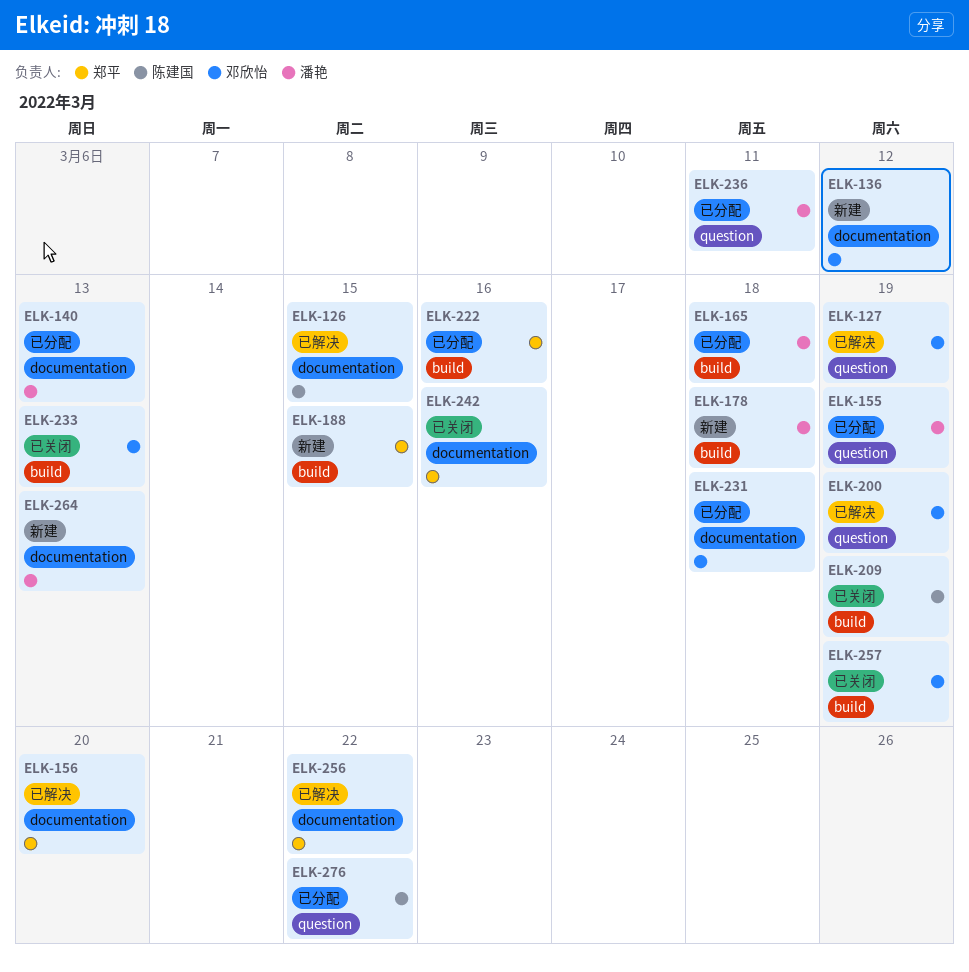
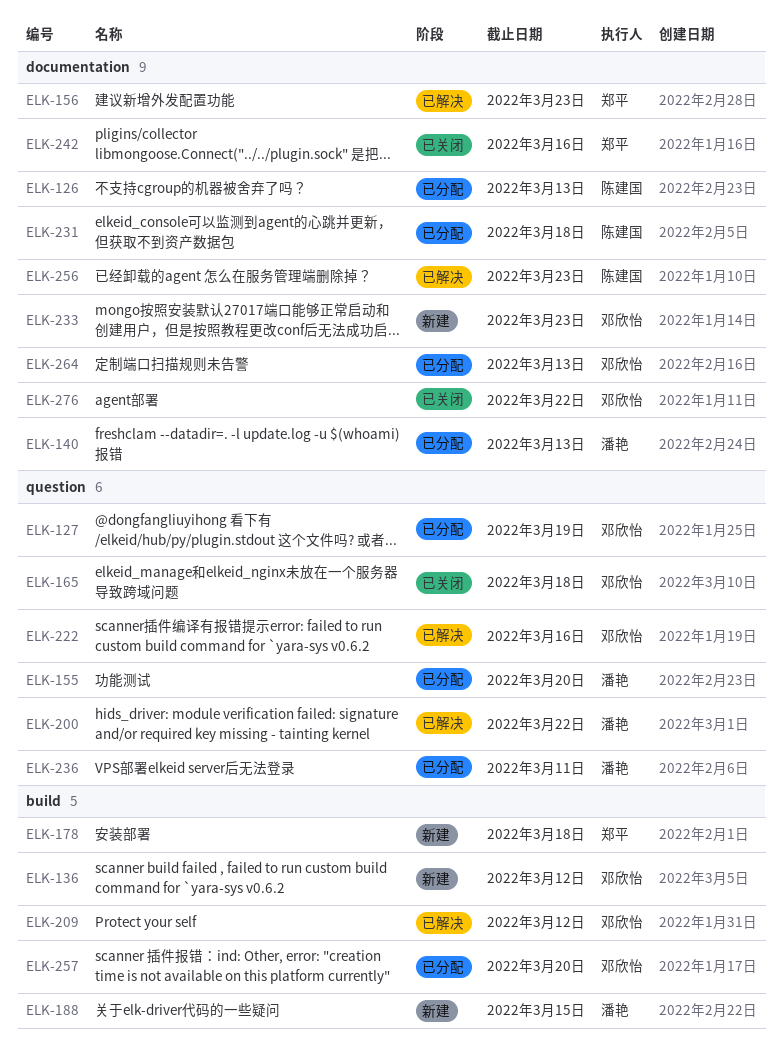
ELK-126, status: 已解决 -> 已分配
ELK-126, due: Mar 15 -> Mar 13
ELK-127, status: 已解决 -> 已分配
ELK-136, label: documentation -> build
ELK-155, due: Mar 19 -> Mar 20
ELK-156, due: Mar 20 -> Mar 23
ELK-165, status: 已分配 -> 已关闭
ELK-165, owner: 潘艳 -> 邓欣怡
ELK-165, label: build -> question
ELK-178, owner: 潘艳 -> 郑平
ELK-188, owner: 郑平 -> 潘艳
ELK-200, owner: 邓欣怡 -> 潘艳
ELK-200, due: Mar 19 -> Mar 22
ELK-209, status: 已关闭 -> 已解决
ELK-209, owner: 陈建国 -> 邓欣怡
ELK-209, due: Mar 19 -> Mar 12
ELK-222, status: 已分配 -> 已解决
ELK-222, owner: 郑平 -> 邓欣怡
ELK-222, label: build -> question
ELK-231, owner: 邓欣怡 -> 陈建国
ELK-233, status: 已关闭 -> 新建
ELK-233, label: build -> documentation
ELK-233, due: Mar 13 -> Mar 23
ELK-256, owner: 郑平 -> 陈建国
ELK-256, due: Mar 22 -> Mar 23
ELK-257, status: 已关闭 -> 已分配
ELK-257, due: Mar 19 -> Mar 20
ELK-264, status: 新建 -> 已分配
ELK-264, owner: 潘艳 -> 邓欣怡
ELK-276, status: 已分配 -> 已关闭
ELK-276, owner: 陈建国 -> 邓欣怡
ELK-276, label: question -> documentation

